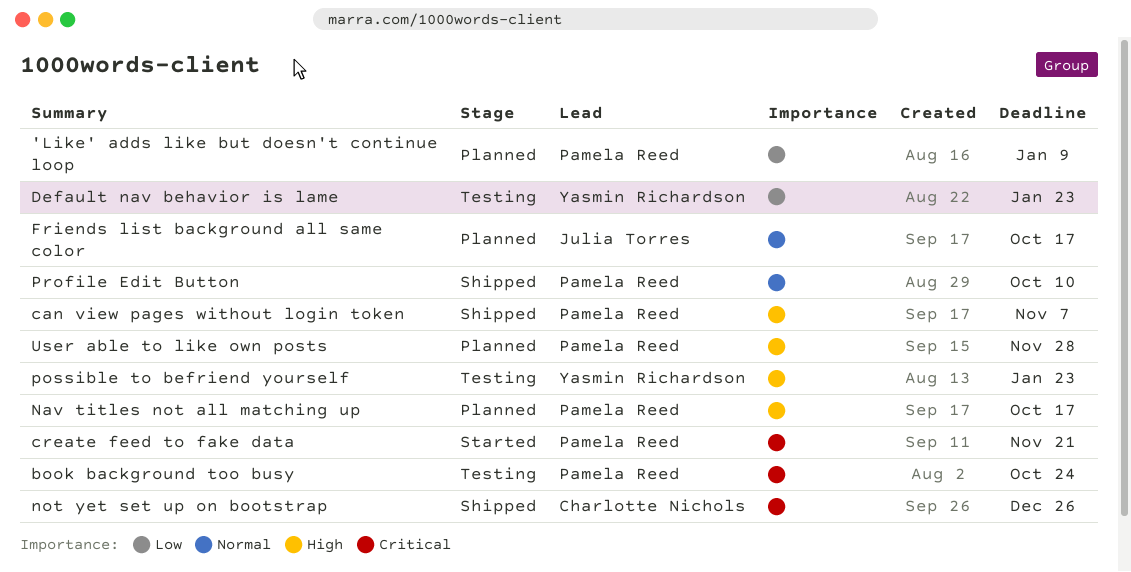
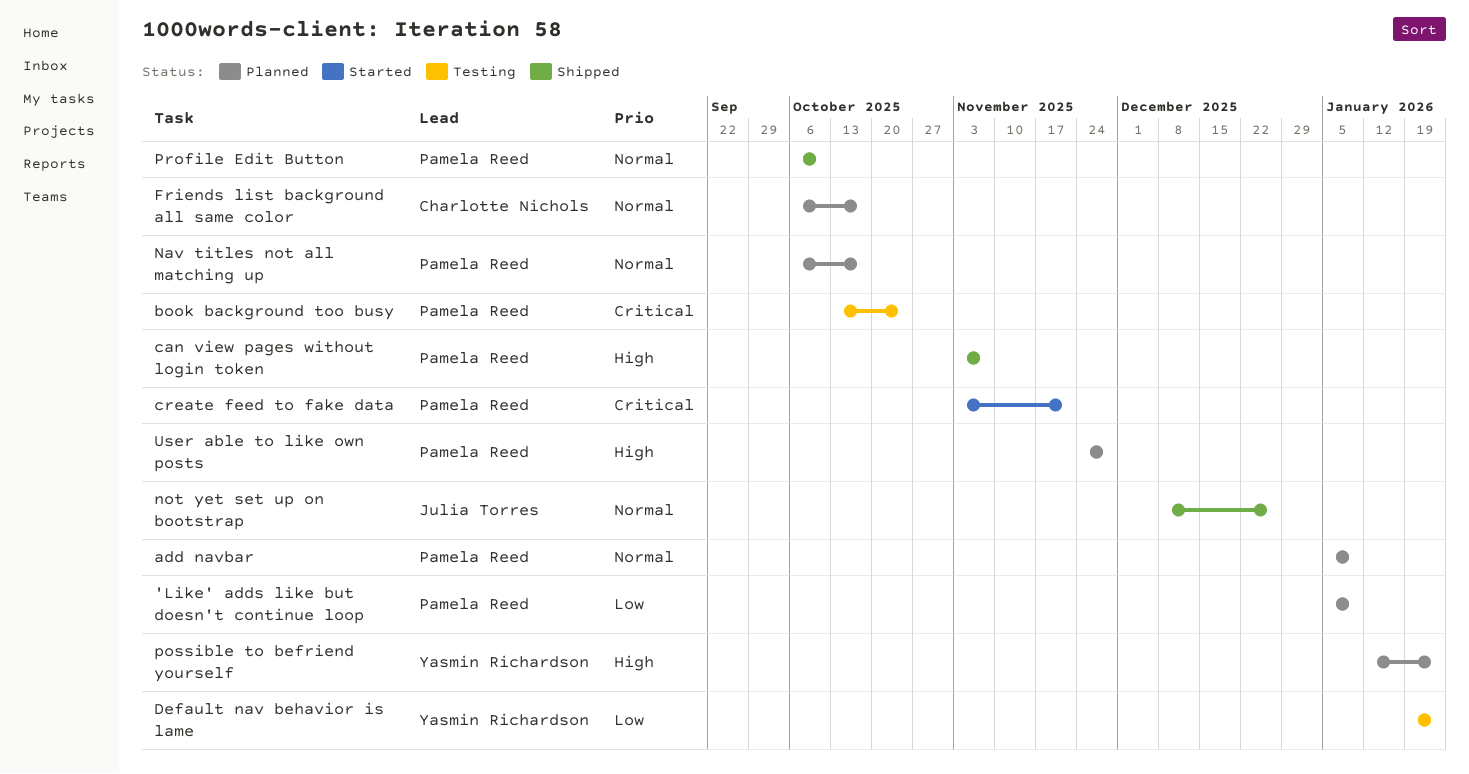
add navbar: none -> present
Friends list background all same color, owner: Julia Torres -> Charlotte Nichols
Nav titles not all matching up, priority: High -> Normal
not yet set up on bootstrap, owner: Charlotte Nichols -> Julia Torres
not yet set up on bootstrap, priority: Critical -> Normal
possible to befriend yourself, status: Testing -> Planned

